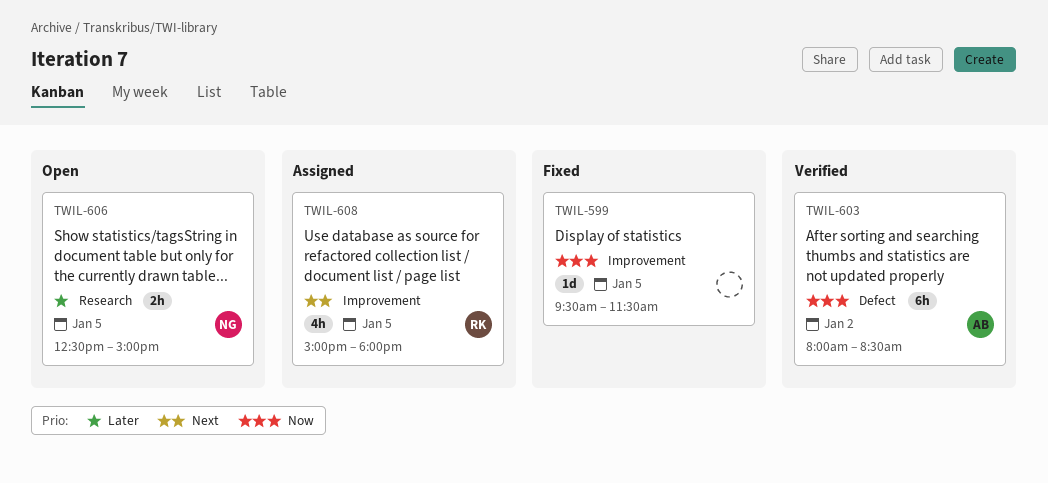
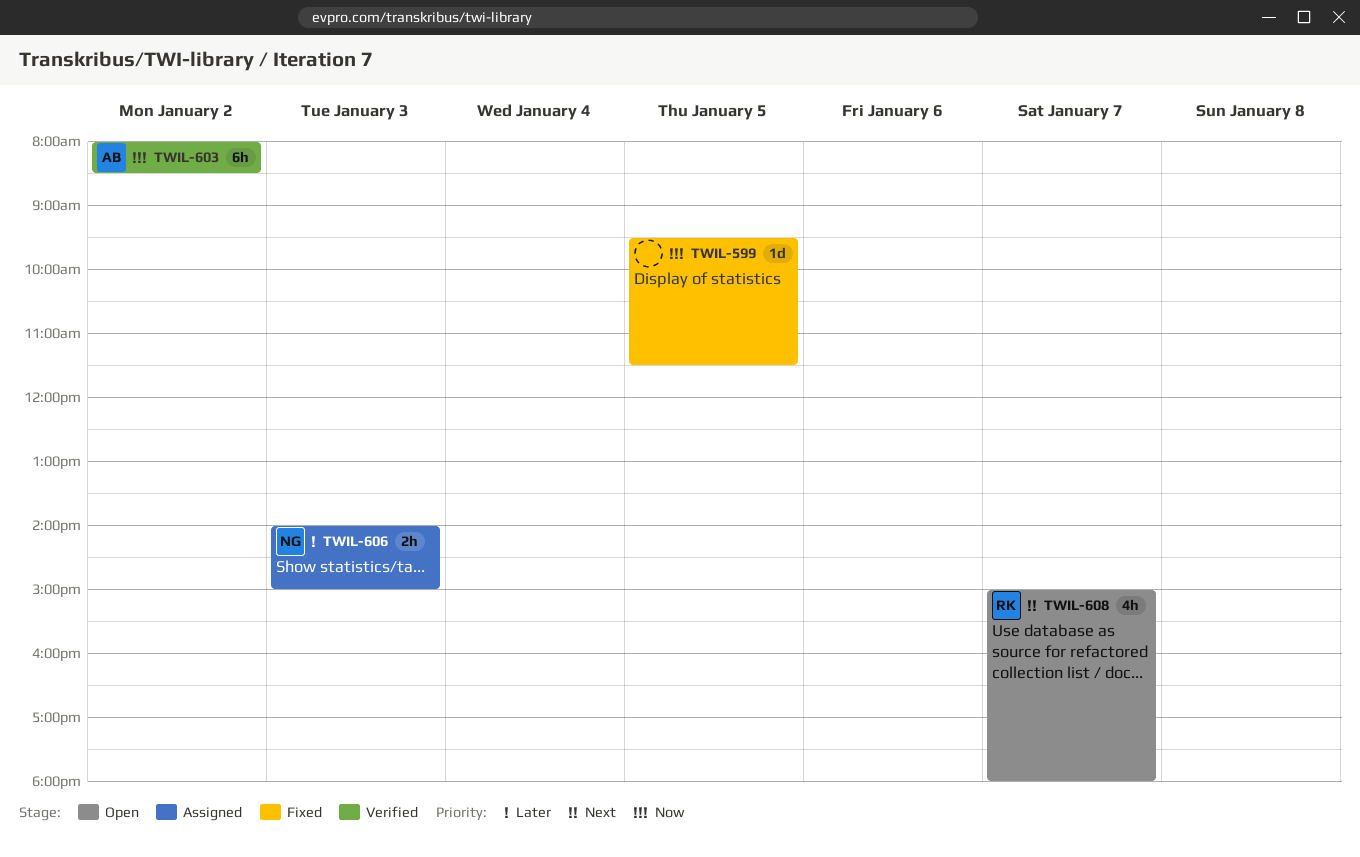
TWIL-606, status: Open -> Assigned
TWIL-606, day: Jan 5 -> Jan 3
TWIL-606, begins: 12:30 -> 14:00
TWIL-608, status: Assigned -> Open
TWIL-608, day: Jan 5 -> Jan 7

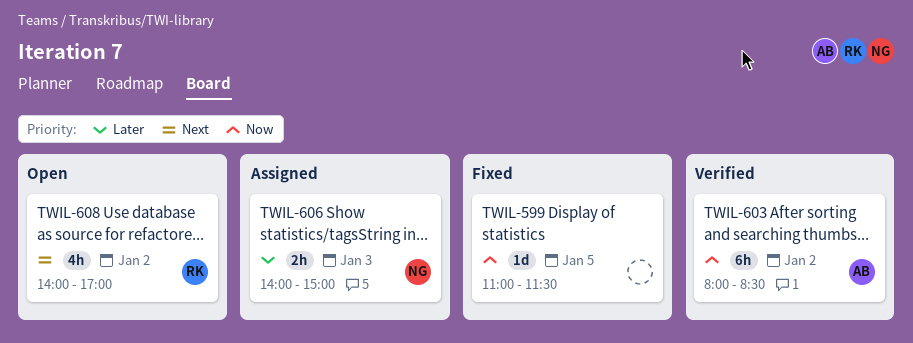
TWIL-599, begins: 09:30 -> 11:00
TWIL-608, day: Jan 7 -> Jan 2
TWIL-608, begins: 15:00 -> 14:00
TWIL-608, ends: 18:00 -> 17:00

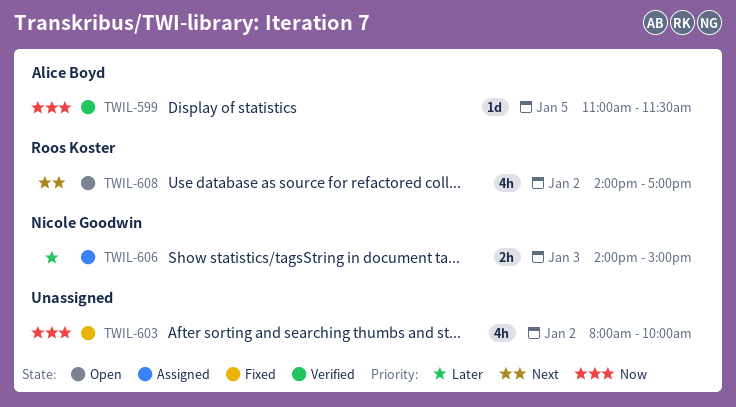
TWIL-599, status: Fixed -> Verified
TWIL-599, owner: none -> Alice Boyd
TWIL-603, status: Verified -> Fixed
TWIL-603, owner: Alice Boyd -> none
TWIL-603, estimate: 6h -> 4h
TWIL-603, ends: 08:30 -> 10:00

